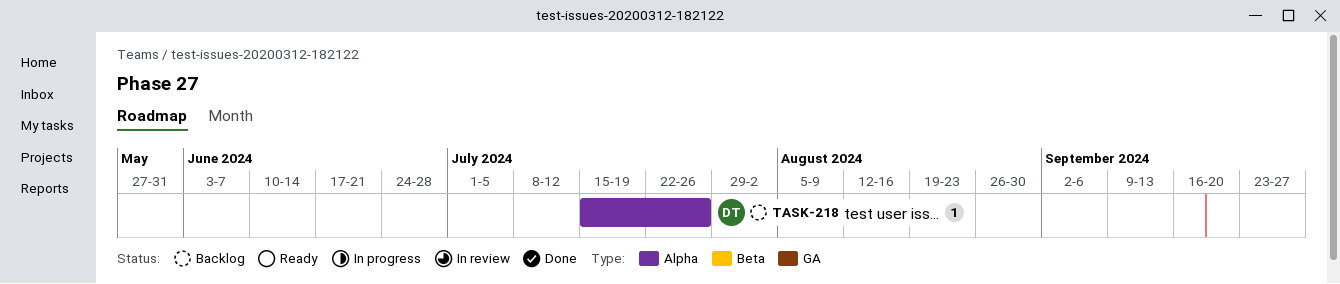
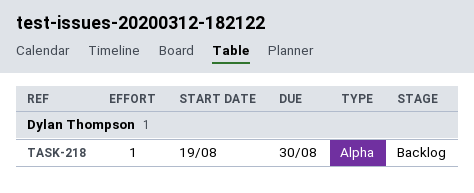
TASK-218, start: Jul 15 -> Aug 19
TASK-218, due: Jul 26 -> Aug 30

